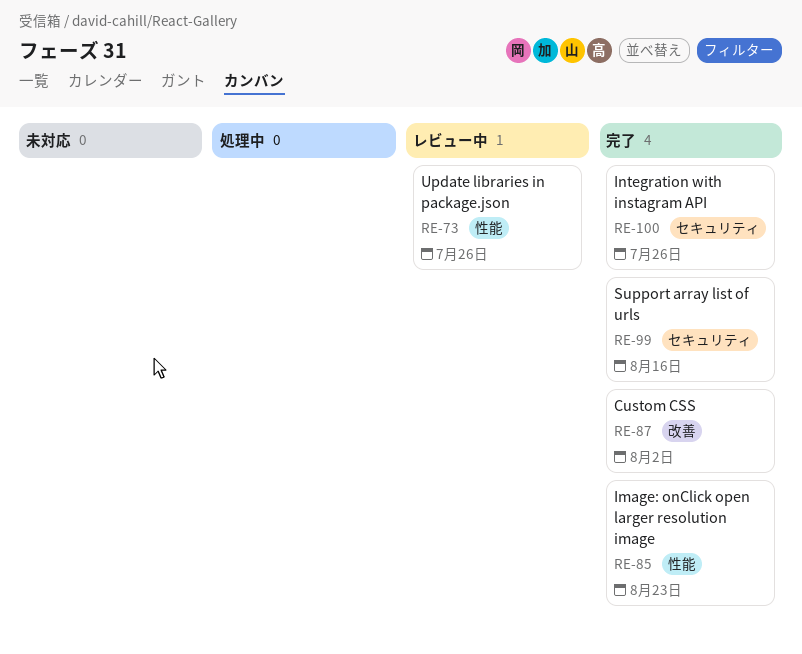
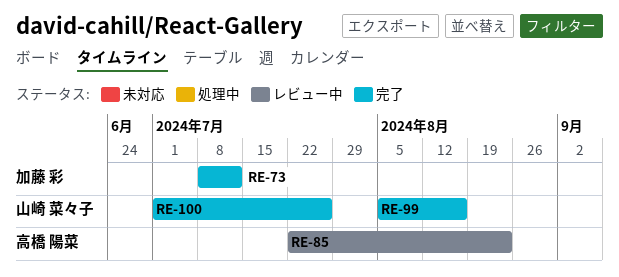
RE-73, status: レビュー中 -> 完了
RE-73, due: Jul 26 -> Jul 12
RE-85, status: 完了 -> レビュー中
RE-87: present -> none

